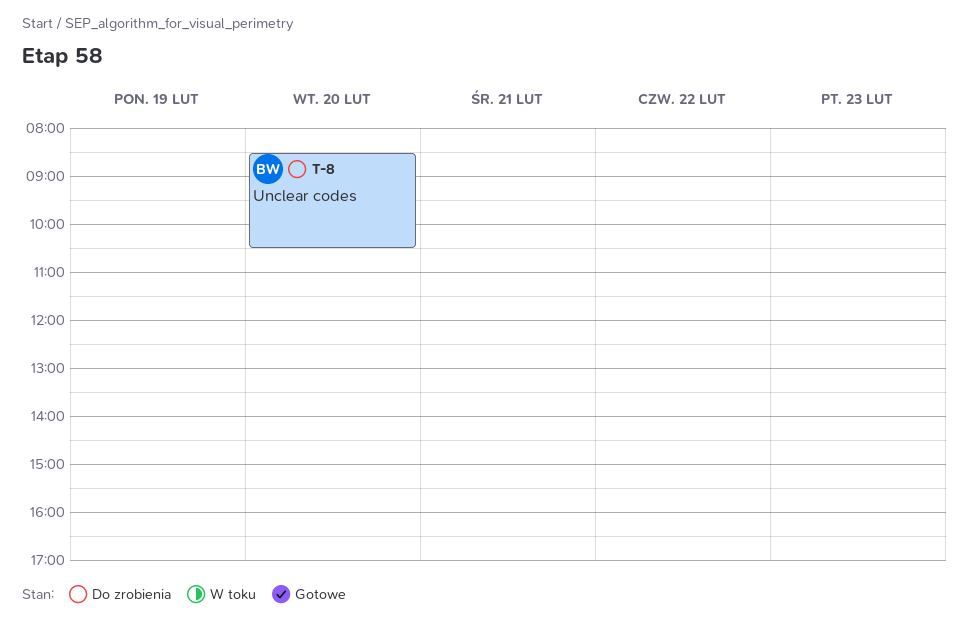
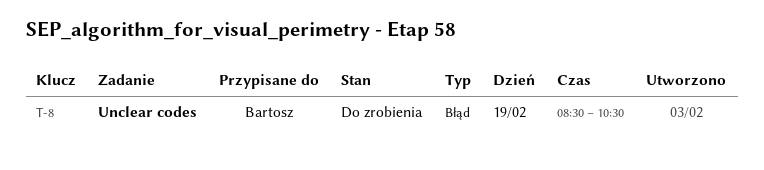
T-8, day: Feb 20 -> Feb 19

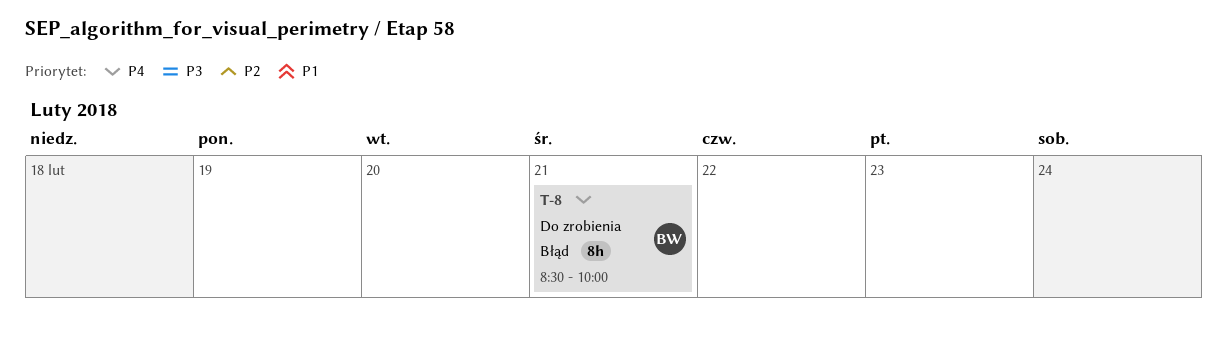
T-8, day: Feb 19 -> Feb 21
T-8, ends: 10:30 -> 10:00

